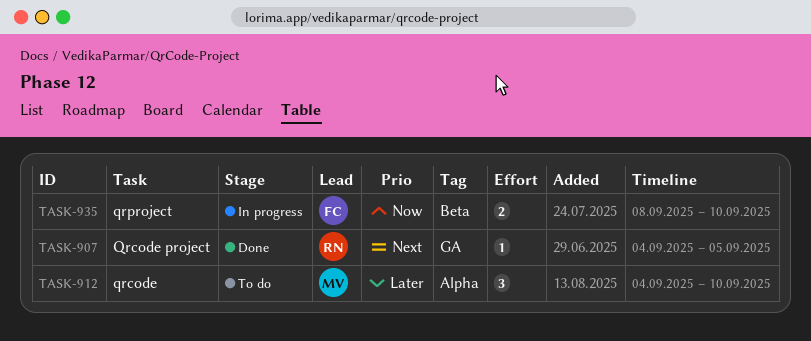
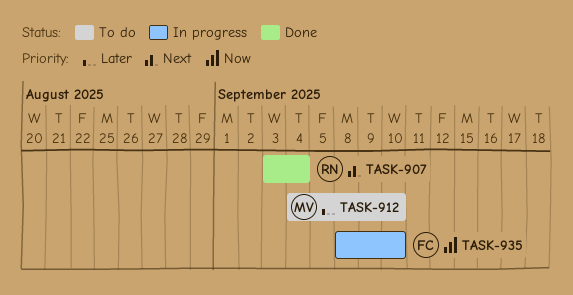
TASK-907, start: Sep 4 -> Sep 3
TASK-907, due: Sep 5 -> Sep 4

